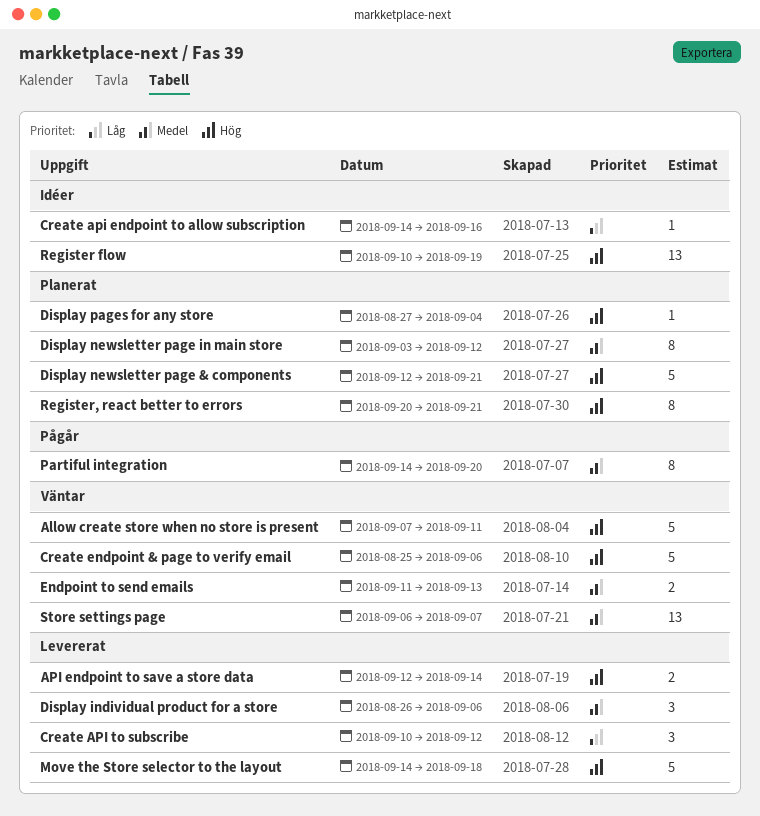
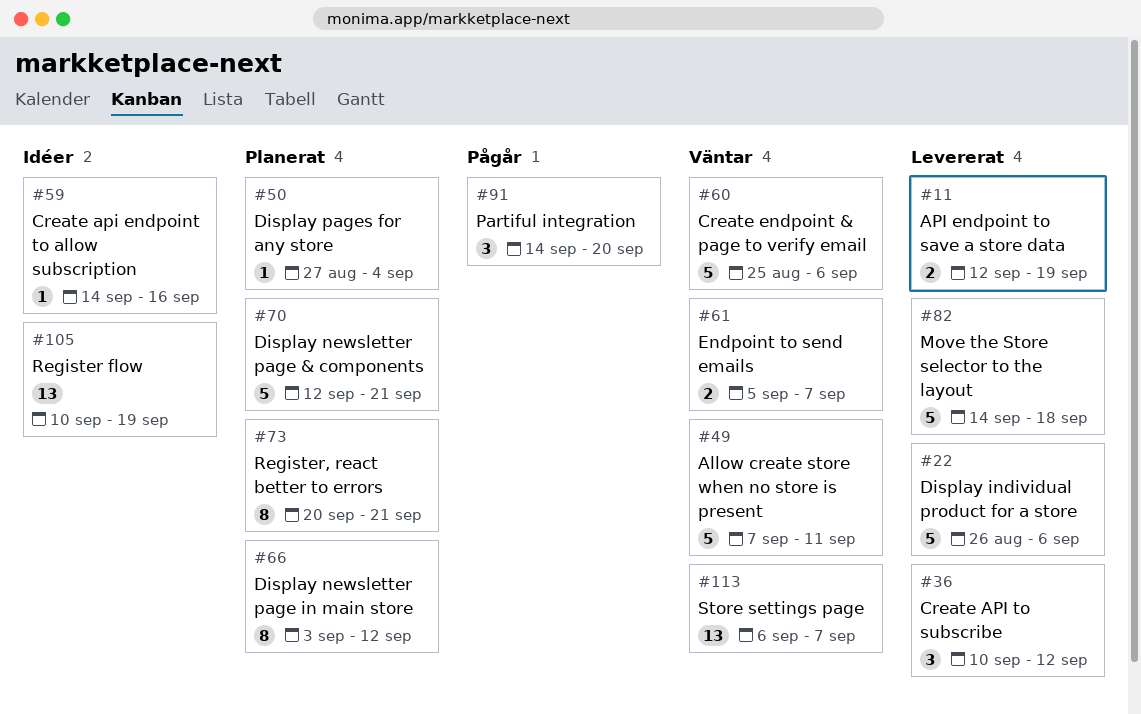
API endpoint to save a store data, due: Sep 14 -> Sep 19
Display individual product for a store, estimate: 3 -> 5
Endpoint to send emails, start: Sep 11 -> Sep 5
Endpoint to send emails, due: Sep 13 -> Sep 7
Partiful integration, estimate: 8 -> 3

